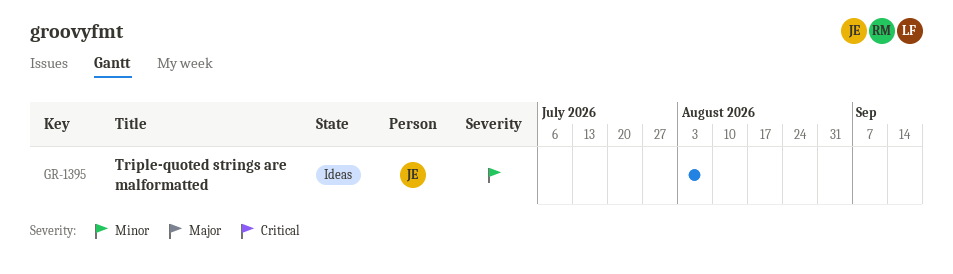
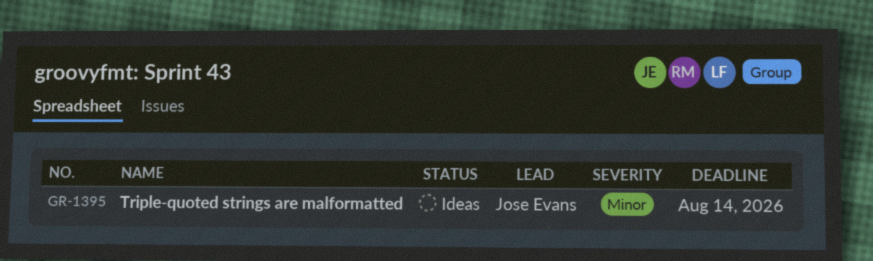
GR-1395, due: Aug 7 -> Aug 14

